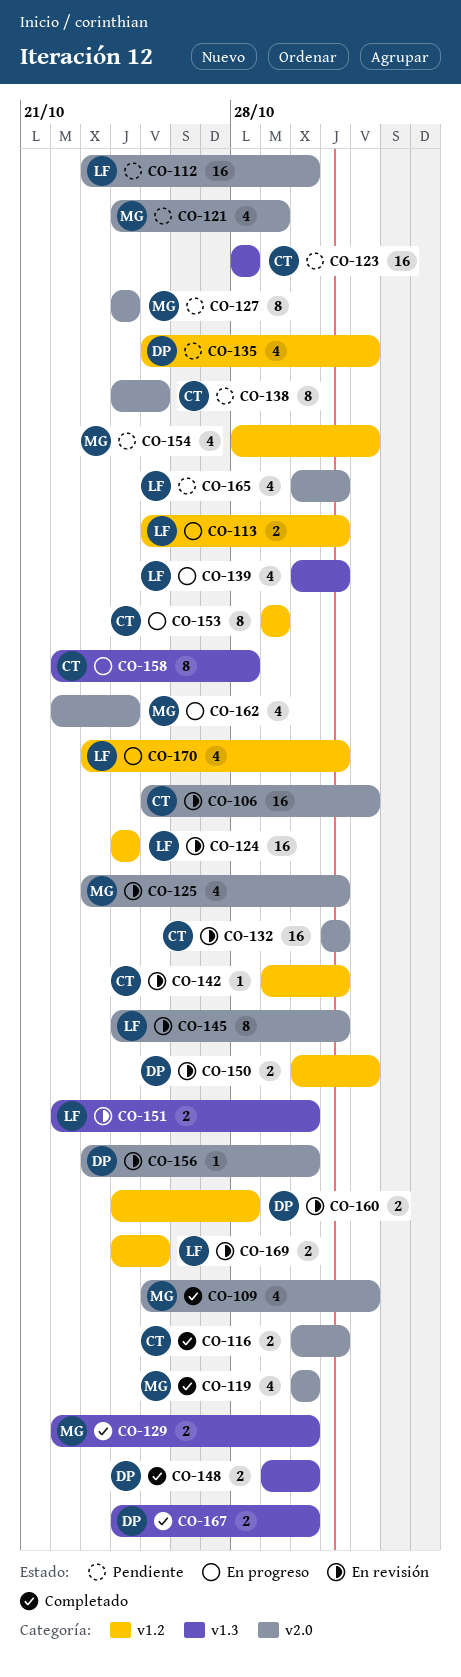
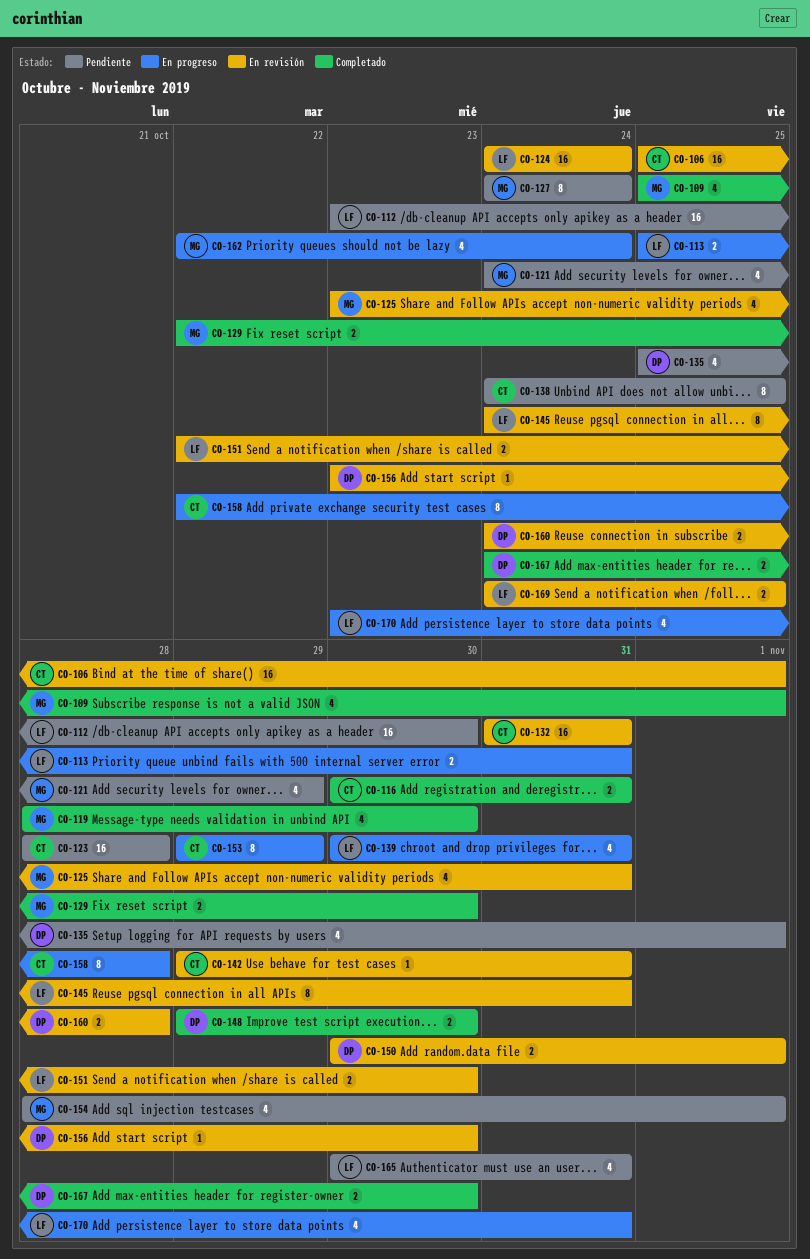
CO-119, start: Oct 30 -> Oct 28

